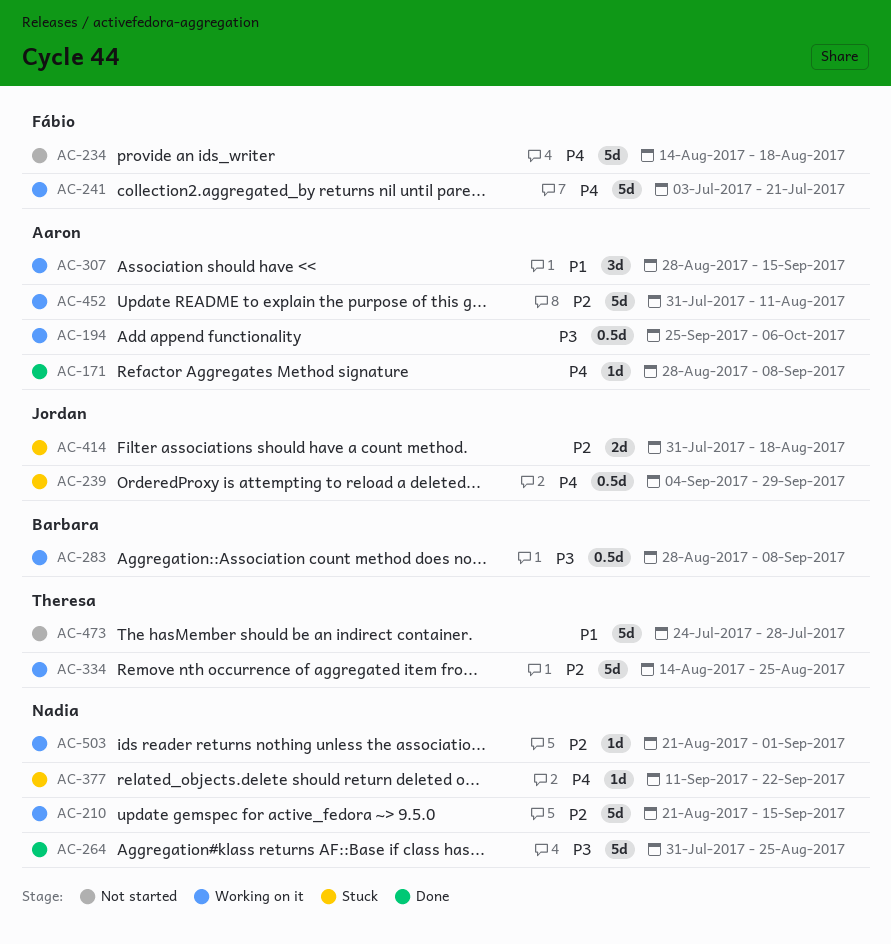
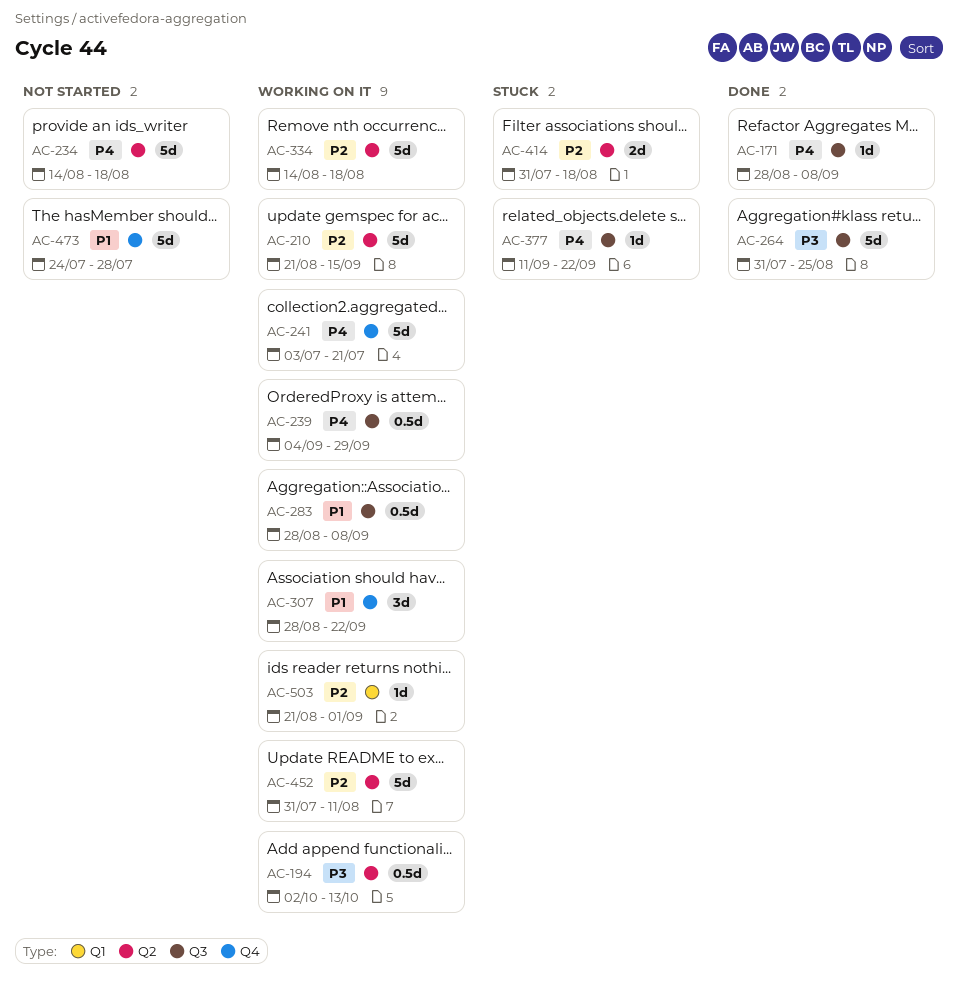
AC-194, start: Sep 25 -> Oct 2
AC-194, due: Oct 6 -> Oct 13
AC-239, status: Stuck -> Working on it
AC-283, priority: P3 -> P1
AC-307, due: Sep 15 -> Sep 22
AC-334, due: Aug 25 -> Aug 18

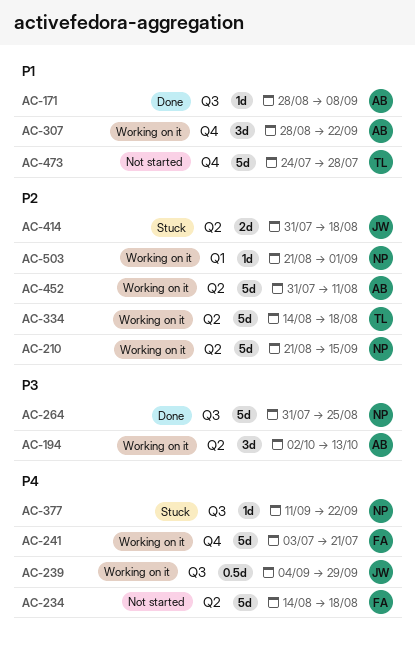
AC-171, priority: P4 -> P1
AC-194, estimate: 0.5d -> 3d
AC-283: present -> none

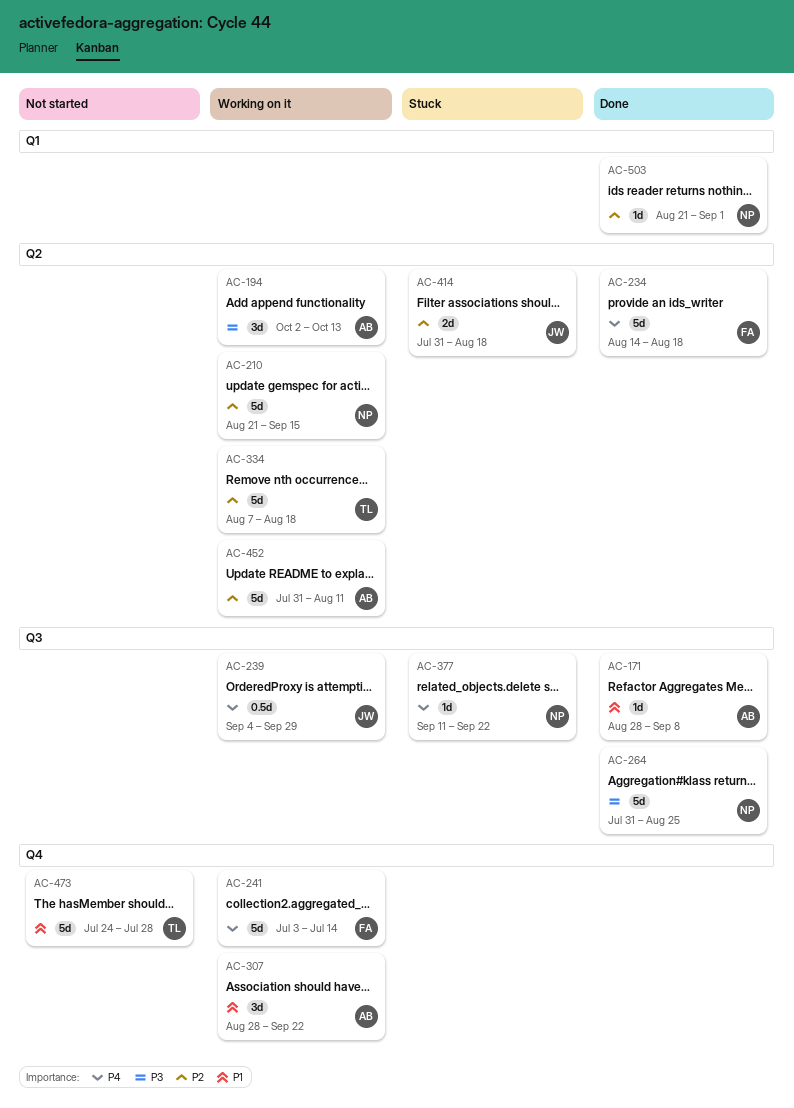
AC-234, status: Not started -> Done
AC-241, due: Jul 21 -> Jul 14
AC-334, start: Aug 14 -> Aug 7
AC-503, status: Working on it -> Done

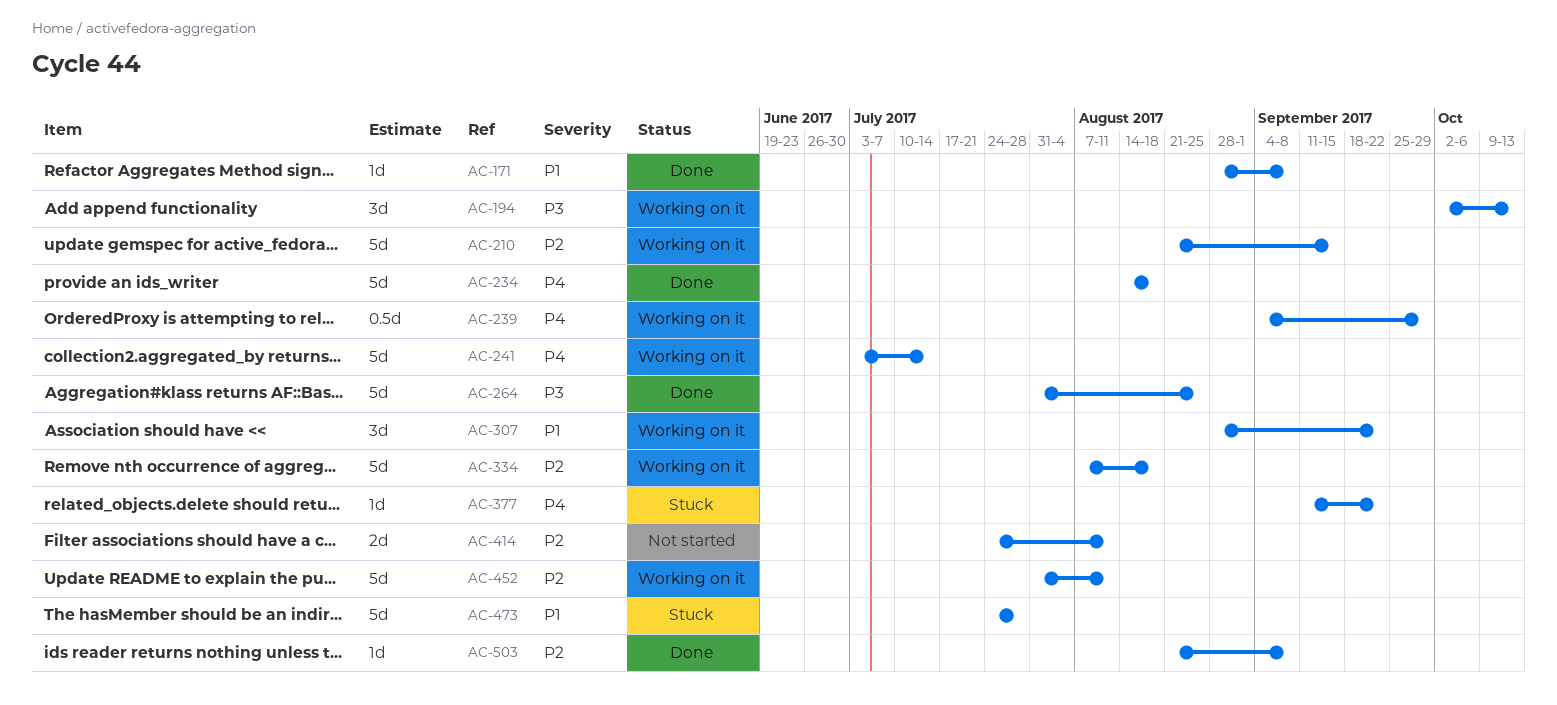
AC-414, status: Stuck -> Not started
AC-414, start: Jul 31 -> Jul 24
AC-414, due: Aug 18 -> Aug 11
AC-473, status: Not started -> Stuck
AC-503, due: Sep 1 -> Sep 8

